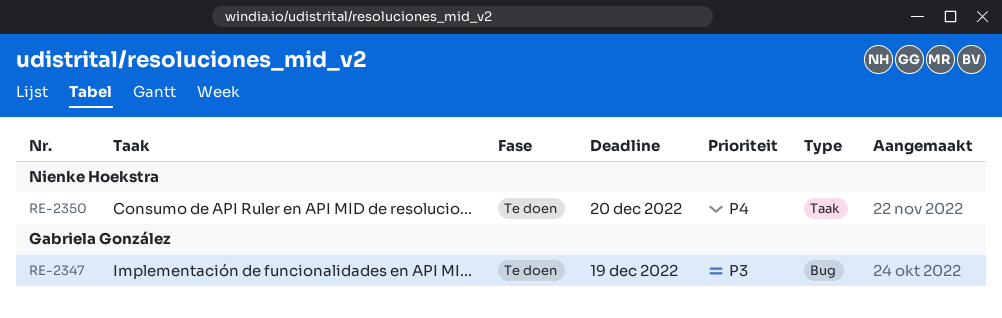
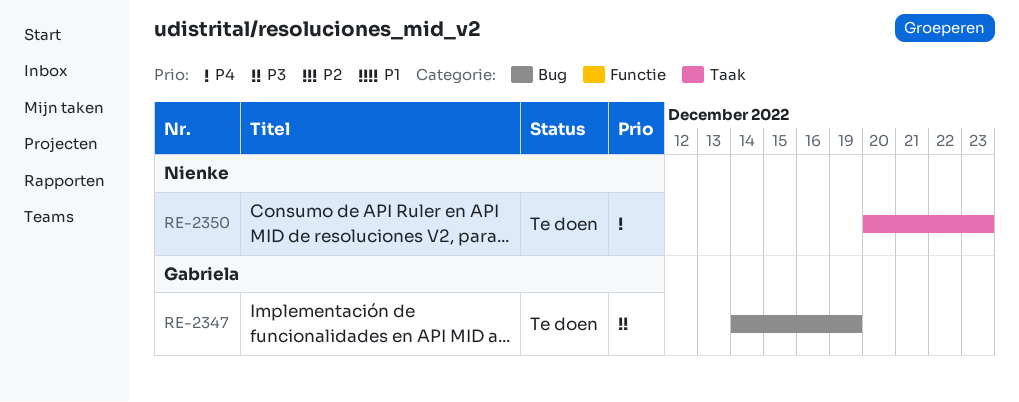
RE-2350, due: Dec 20 -> Dec 23

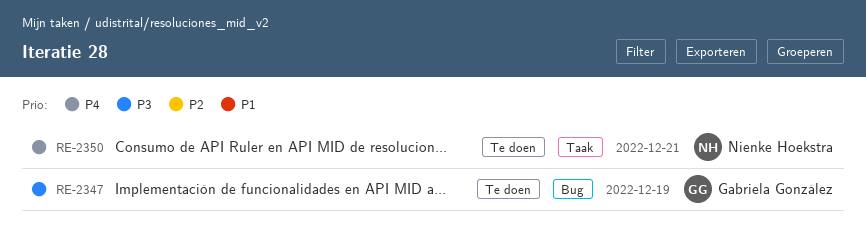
RE-2350, due: Dec 23 -> Dec 21

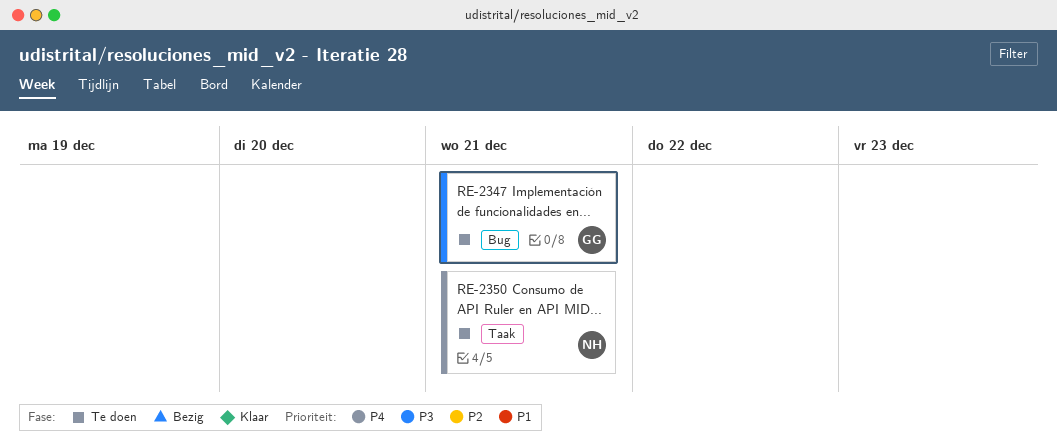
RE-2347, due: Dec 19 -> Dec 21

